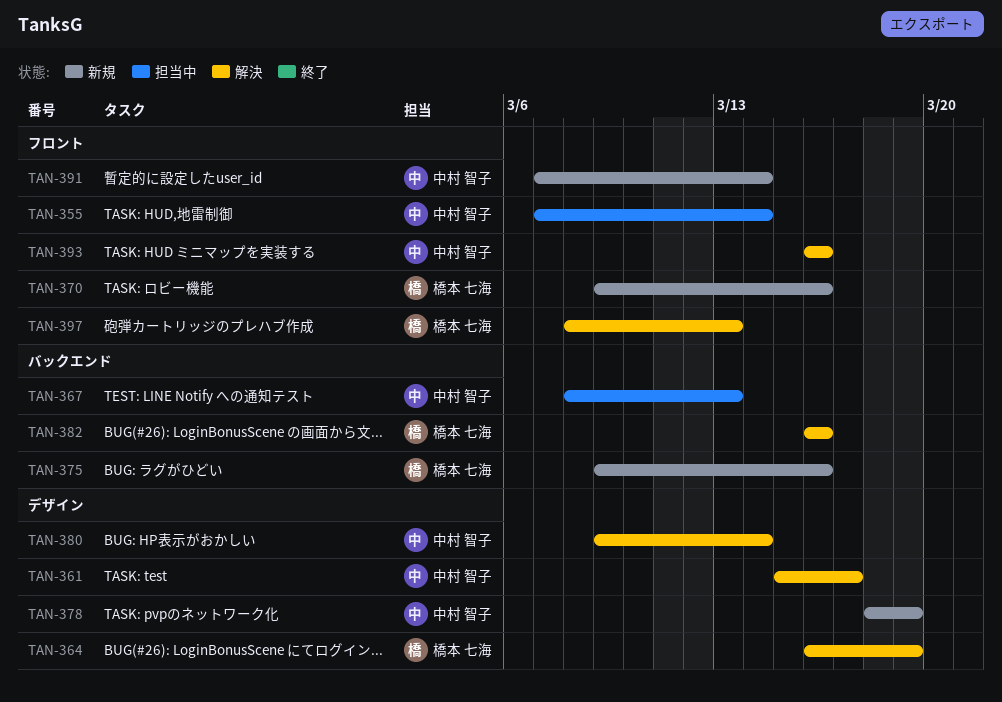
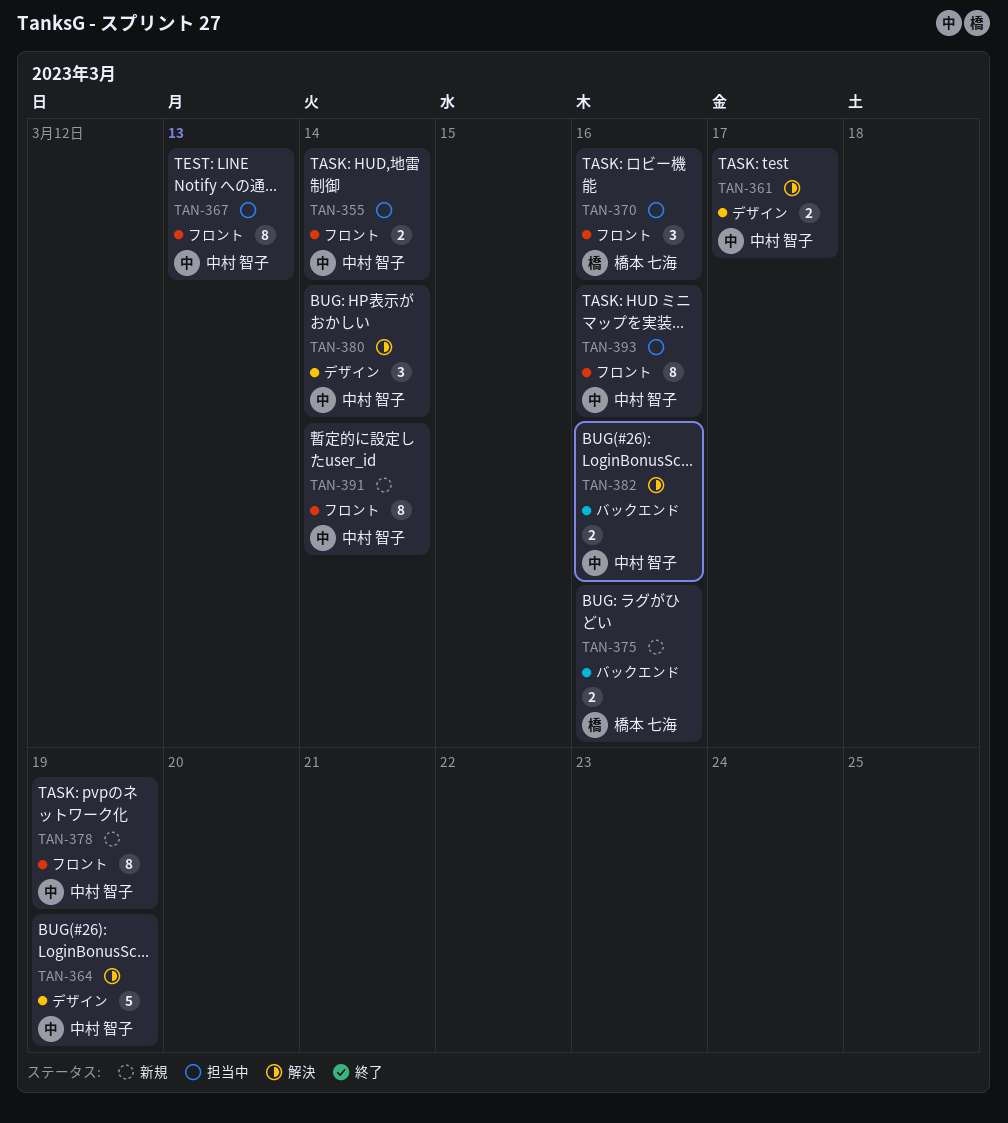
TAN-364, owner: 橋本 七海 -> 中村 智子
TAN-367, label: バックエンド -> フロント
TAN-370, status: 新規 -> 担当中
TAN-378, label: デザイン -> フロント
TAN-382, owner: 橋本 七海 -> 中村 智子
TAN-393, status: 解決 -> 担当中
TAN-397: present -> none

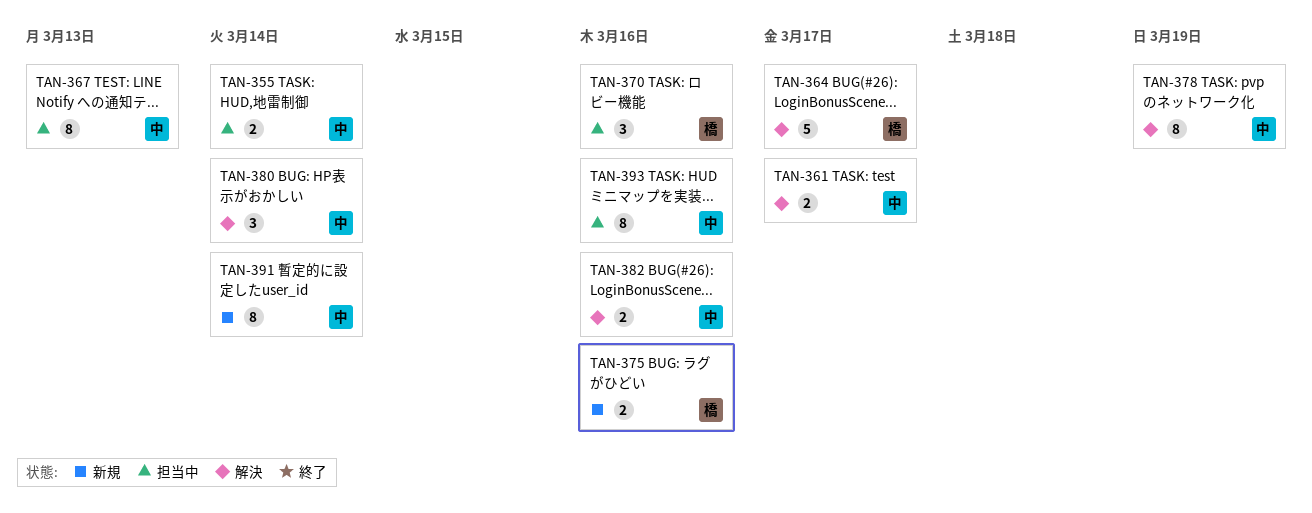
TAN-364, owner: 中村 智子 -> 橋本 七海
TAN-364, due: Mar 19 -> Mar 17
TAN-378, status: 新規 -> 解決

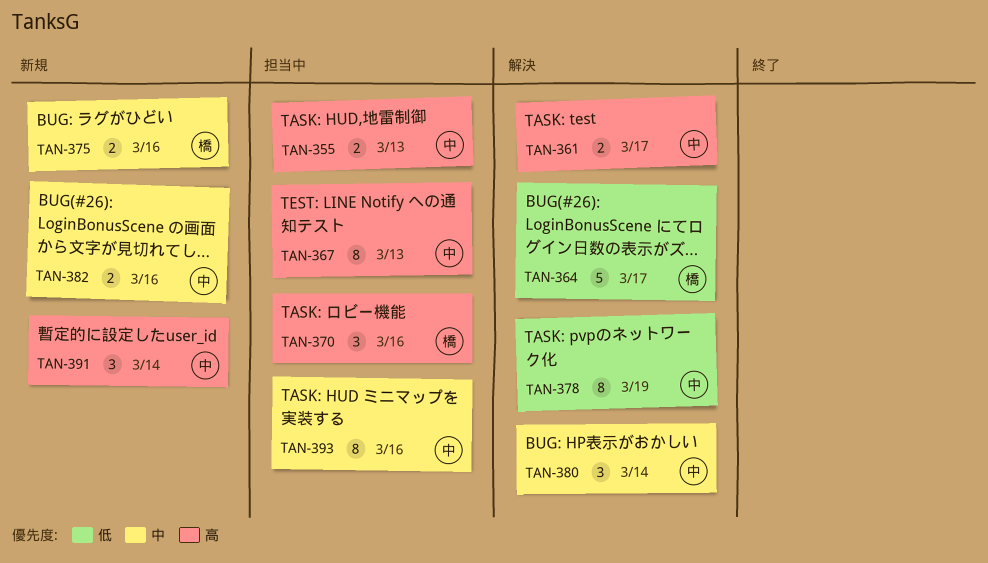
TAN-355, due: Mar 14 -> Mar 13
TAN-382, status: 解決 -> 新規
TAN-391, estimate: 8 -> 3

